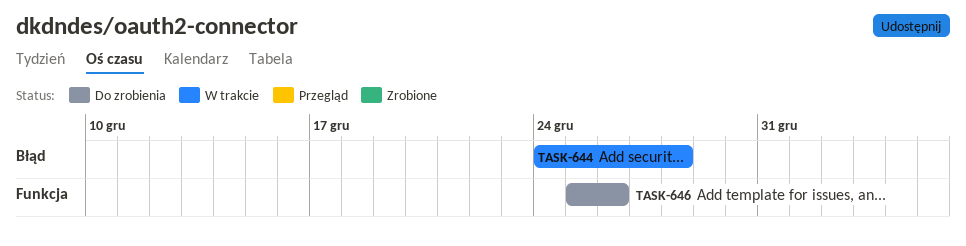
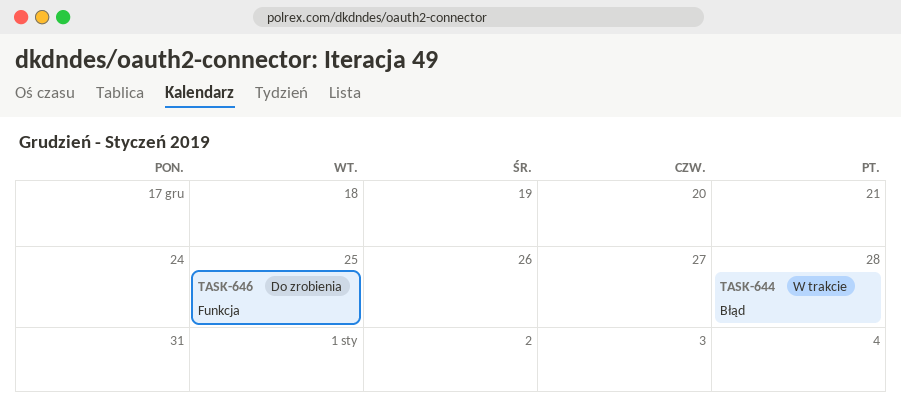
TASK-646, due: Dec 26 -> Dec 25

